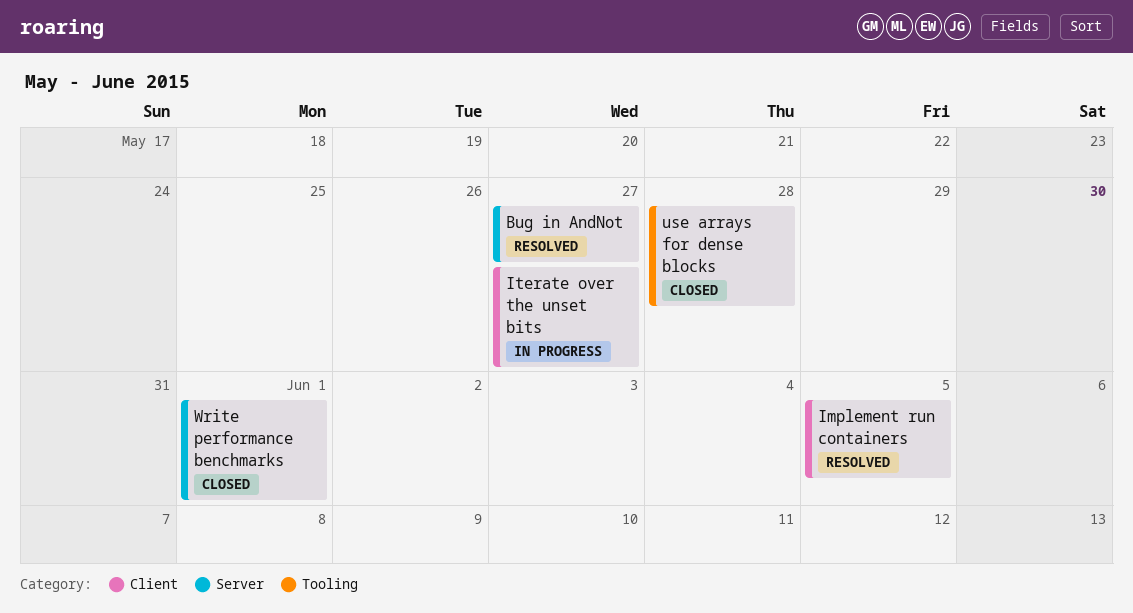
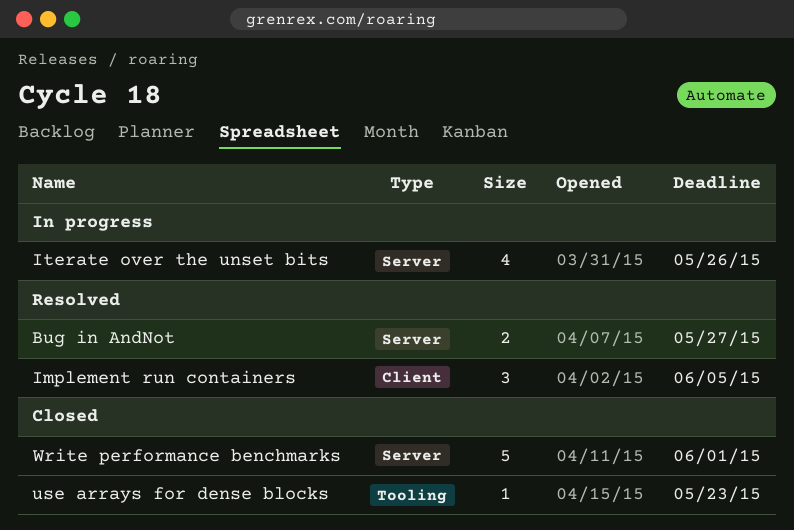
Iterate over the unset bits, label: Client -> Server
Iterate over the unset bits, due: May 27 -> May 26
use arrays for dense blocks, due: May 28 -> May 23

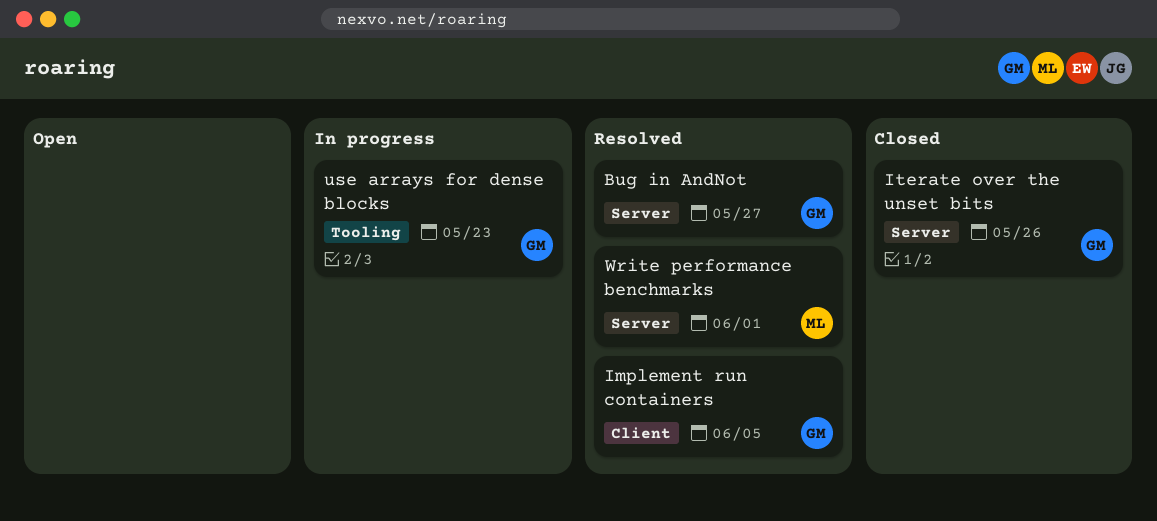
Iterate over the unset bits, status: In progress -> Closed
use arrays for dense blocks, status: Closed -> In progress
Write performance benchmarks, status: Closed -> Resolved

